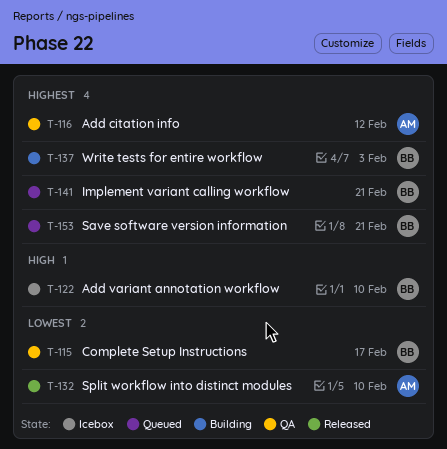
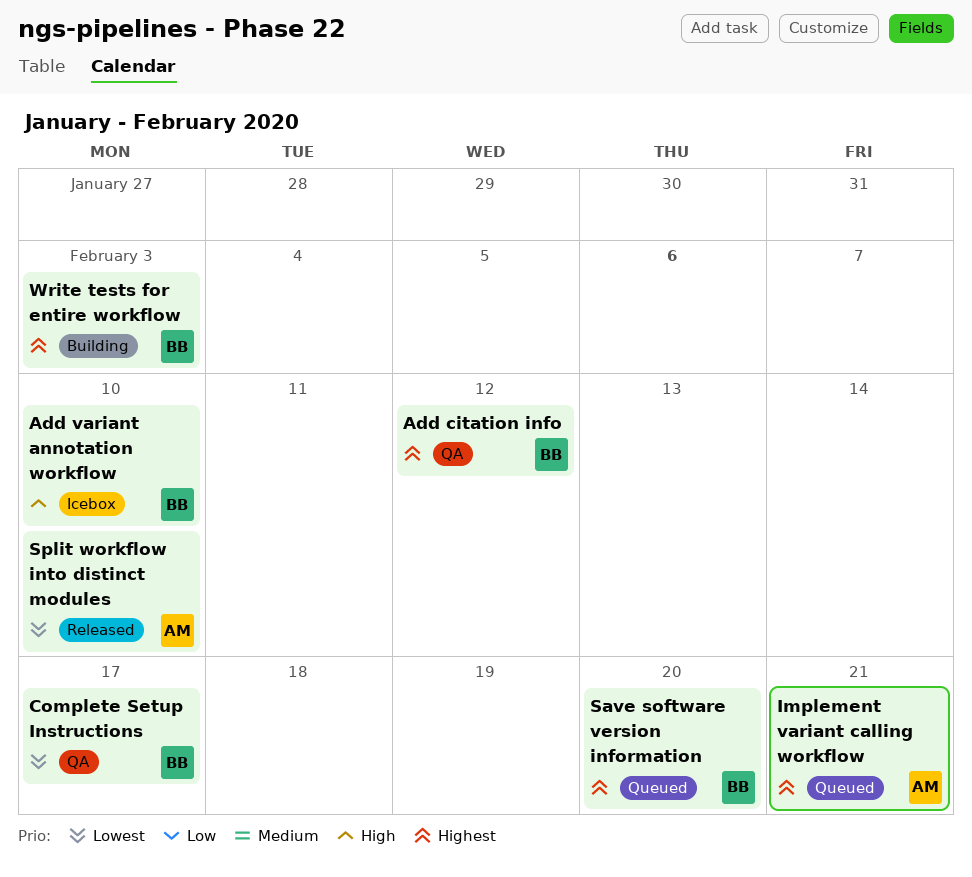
Add citation info, owner: AM -> BB
Implement variant calling workflow, owner: BB -> AM
Save software version information, due: Feb 21 -> Feb 20

